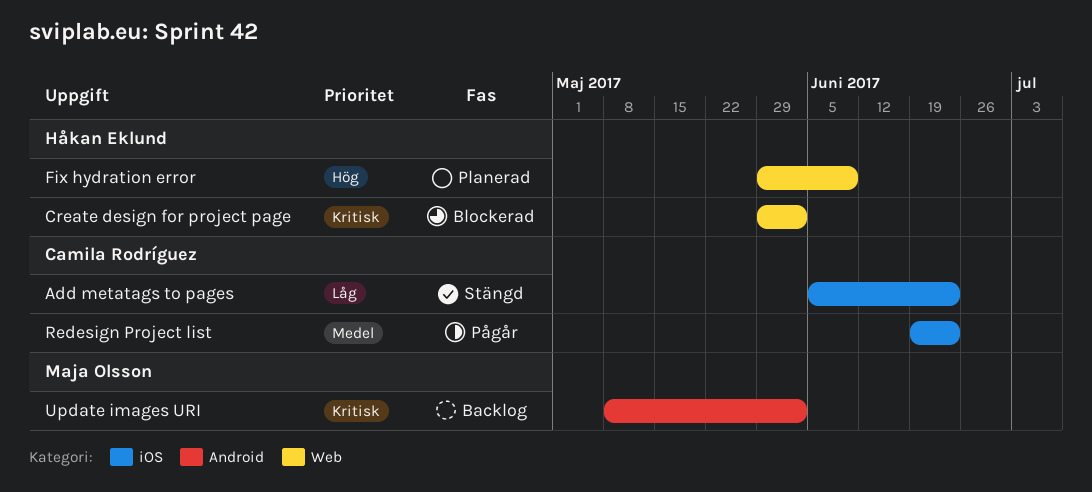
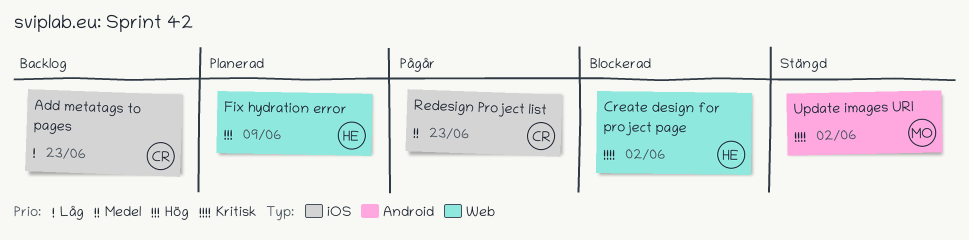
Add metatags to pages, status: Stängd -> Backlog
Update images URI, status: Backlog -> Stängd

